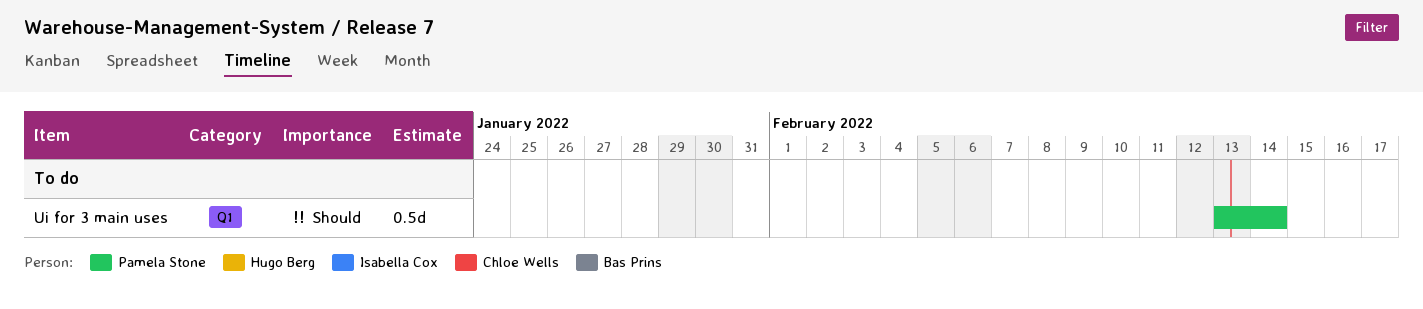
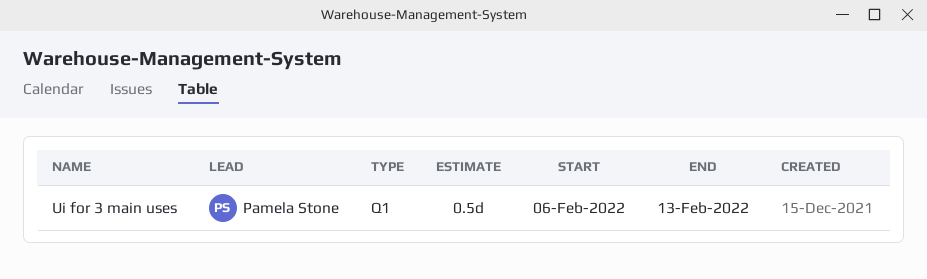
Ui for 3 main uses, start: Feb 13 -> Feb 6
Ui for 3 main uses, due: Feb 14 -> Feb 13

